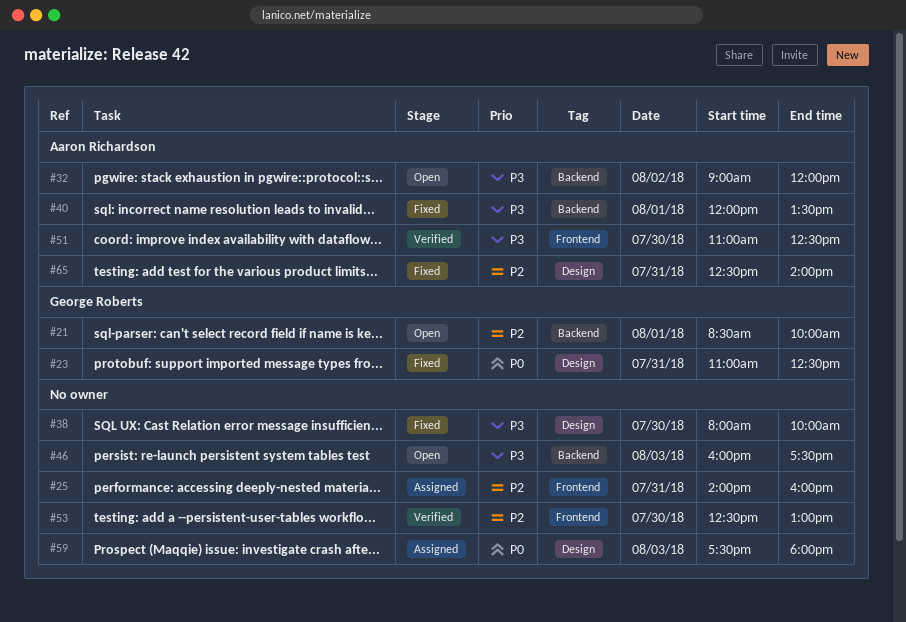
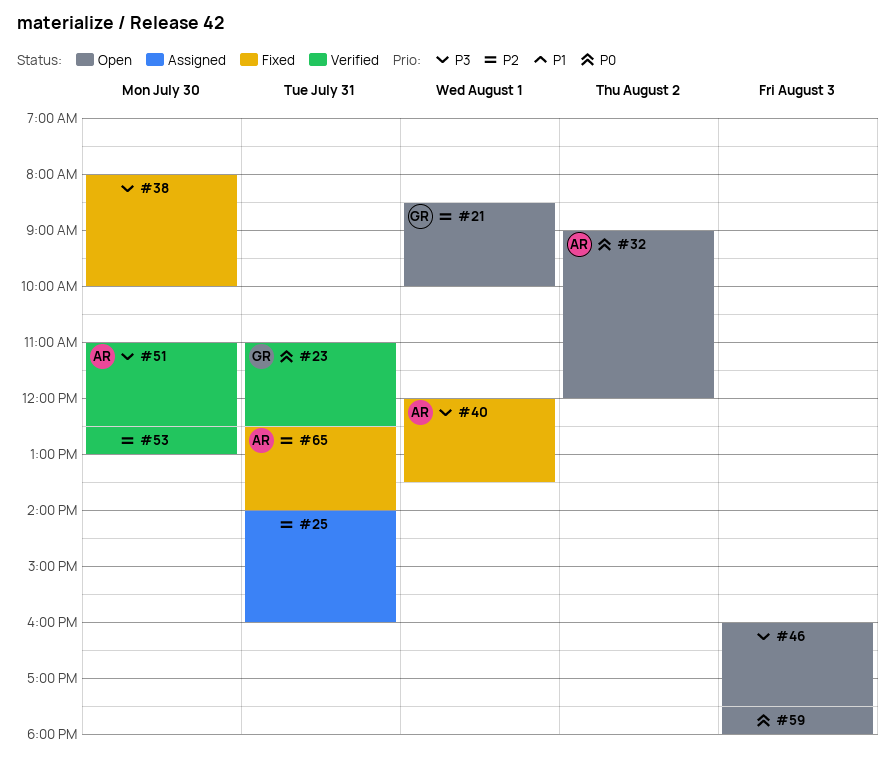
#23, status: Fixed -> Verified
#32, priority: P3 -> P0
#59, status: Assigned -> Open

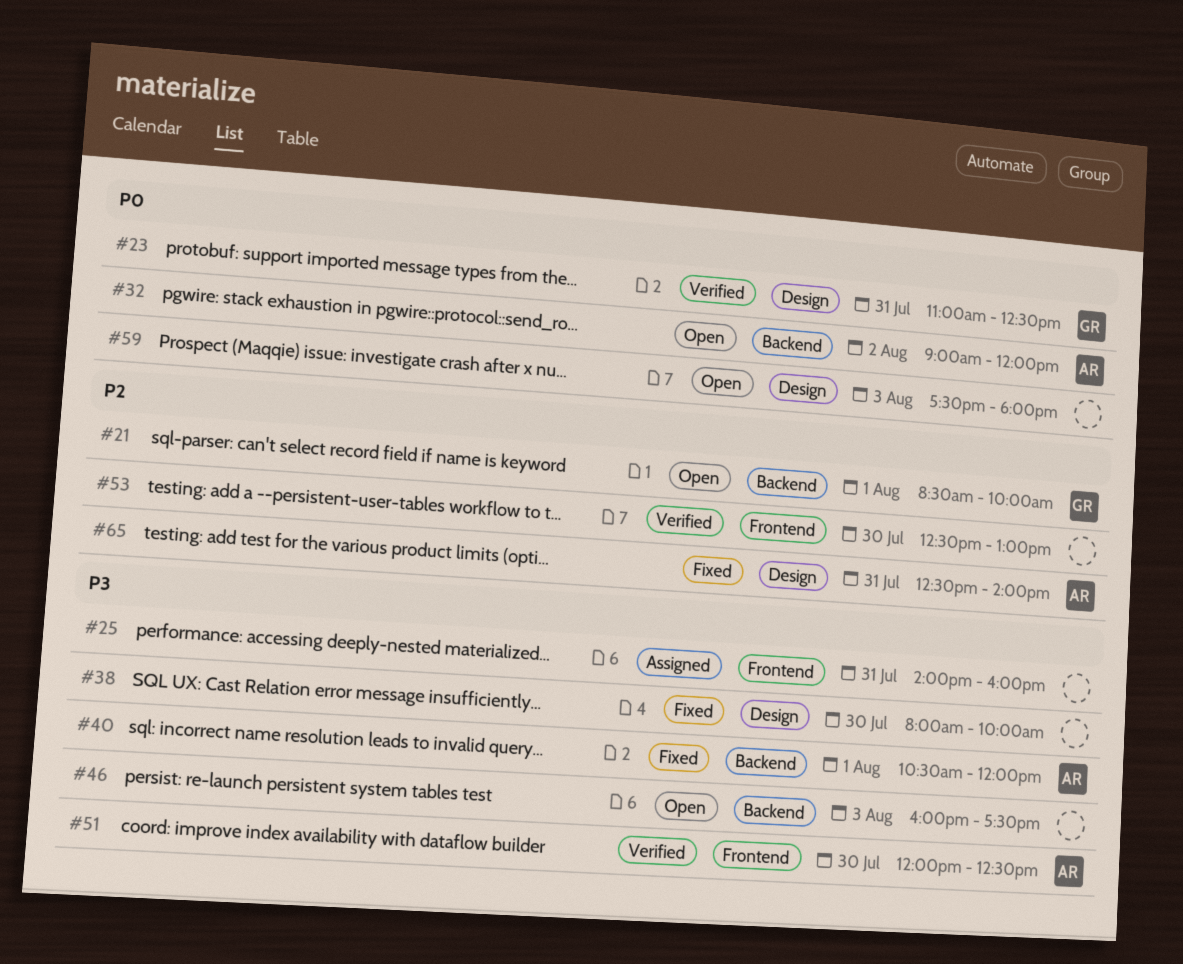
#25, priority: P2 -> P3
#40, begins: 12:00 -> 10:30
#40, ends: 13:30 -> 12:00
#51, begins: 11:00 -> 12:00

